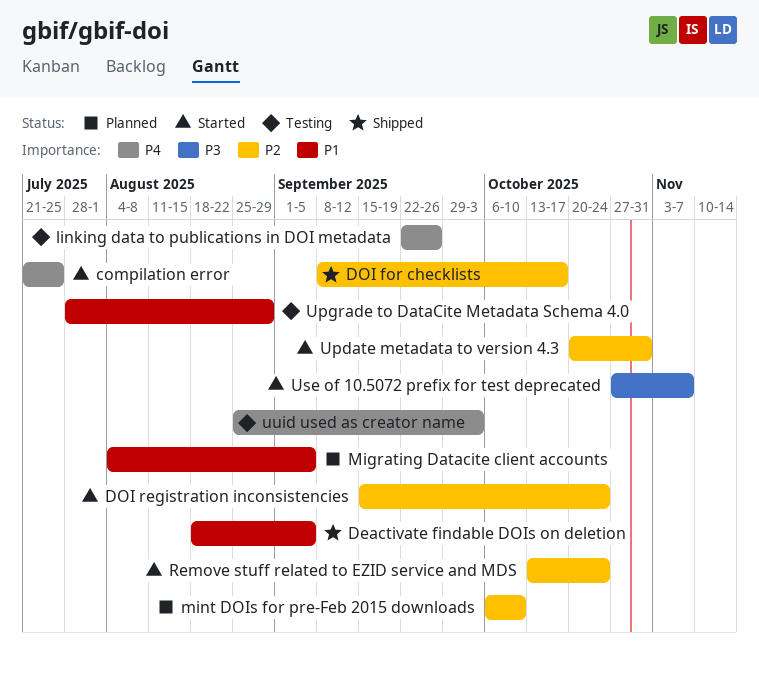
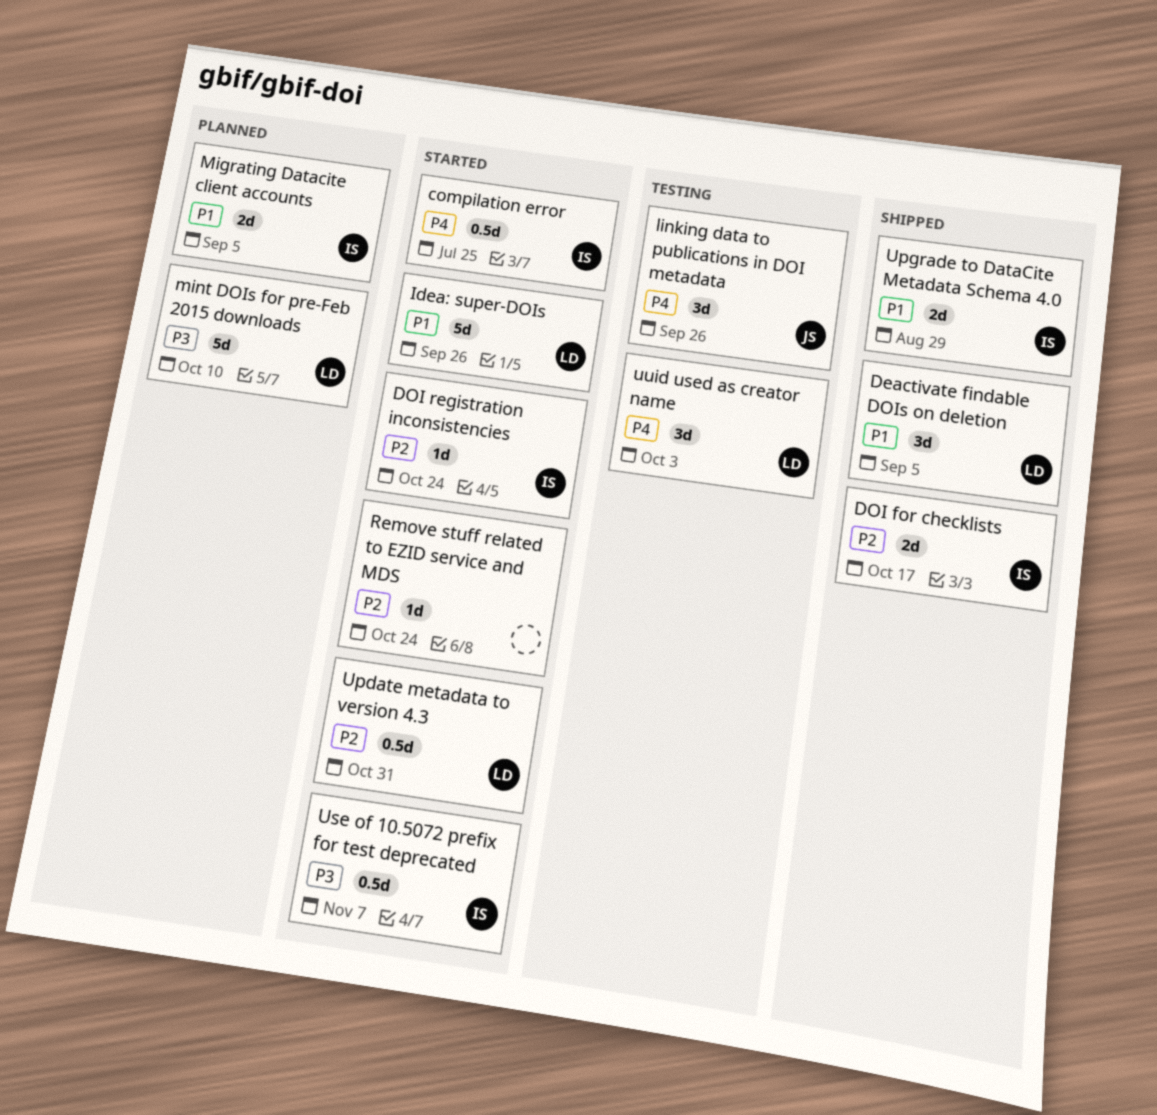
Idea: super-DOIs: none -> present
mint DOIs for pre-Feb 2015 downloads, priority: P2 -> P3
Upgrade to DataCite Metadata Schema 4.0, status: Testing -> Shipped

